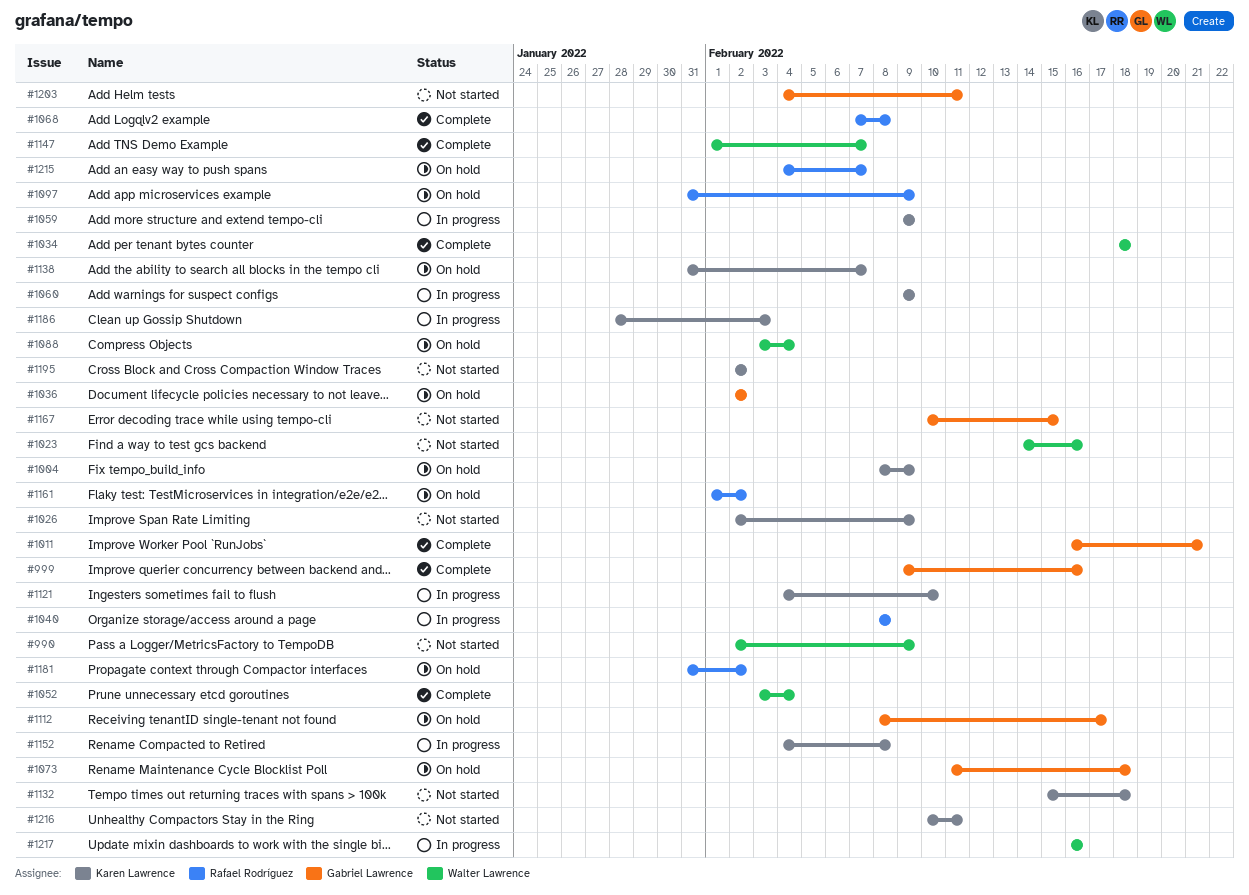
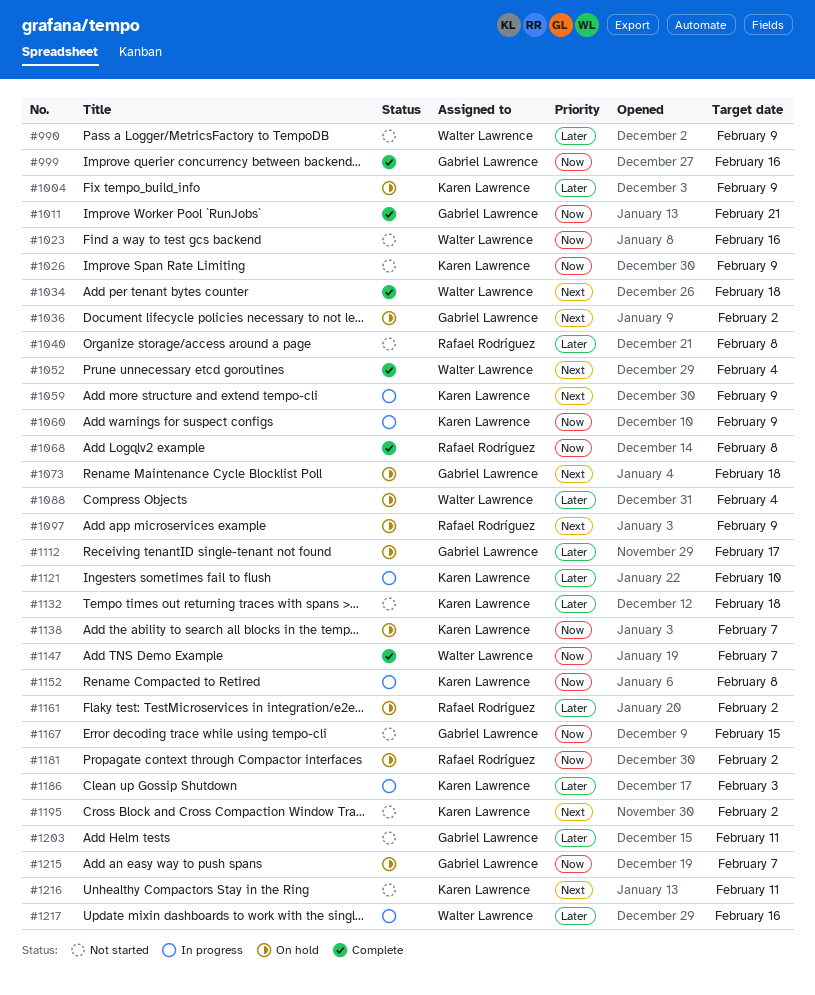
#1040, status: In progress -> Not started
#1215, owner: Rafael Rodríguez -> Gabriel Lawrence

